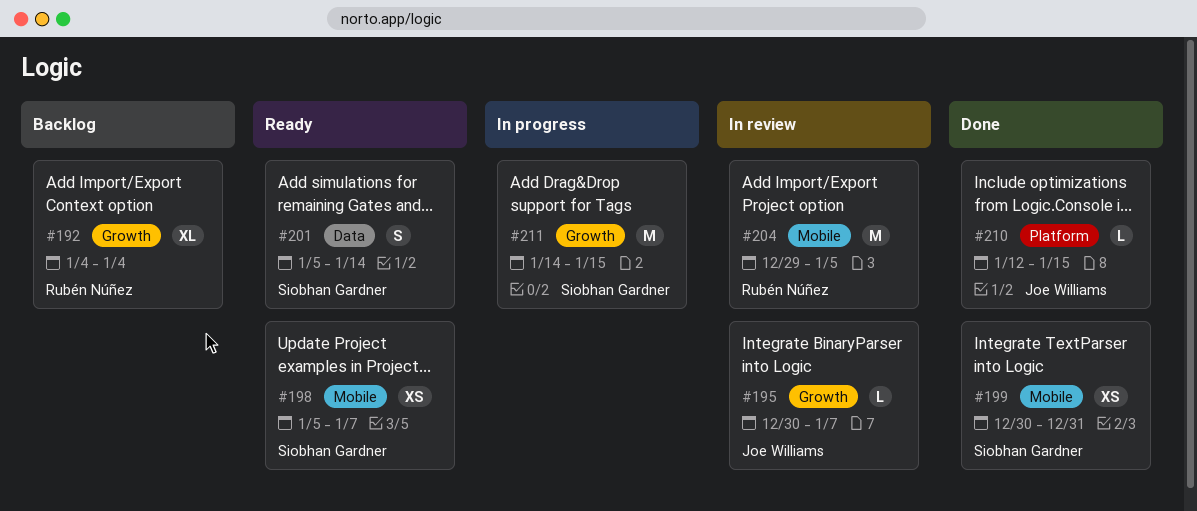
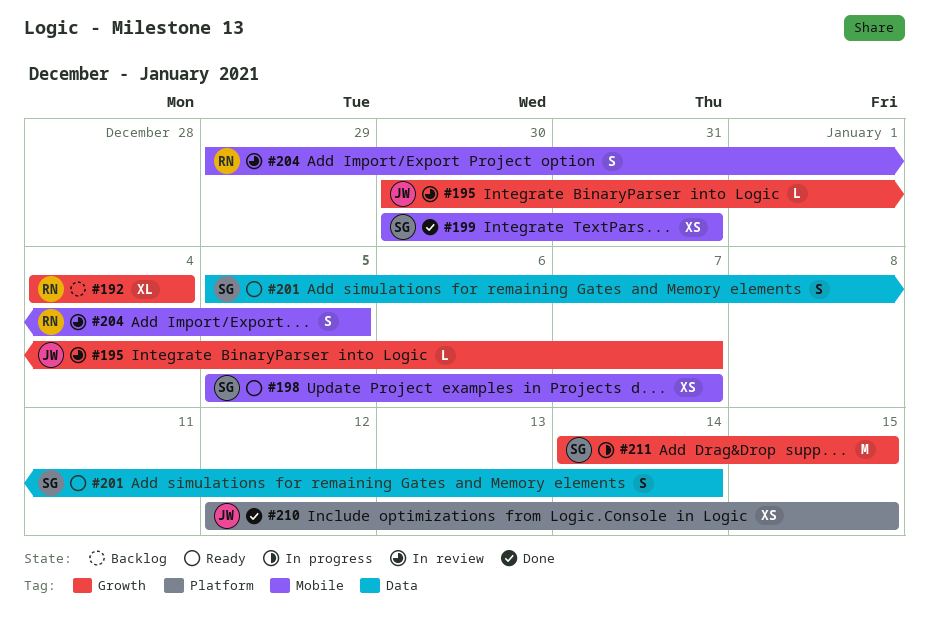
#204, estimate: M -> S
#210, estimate: L -> XS

